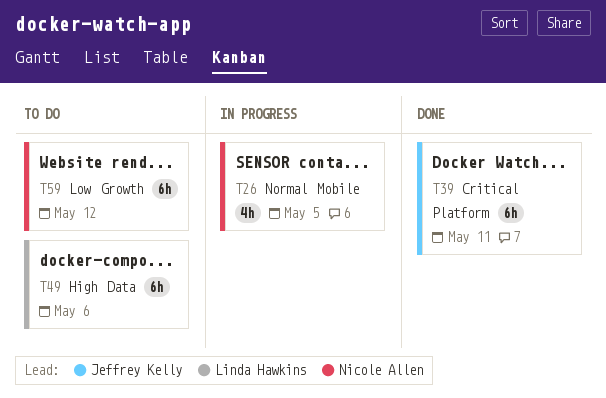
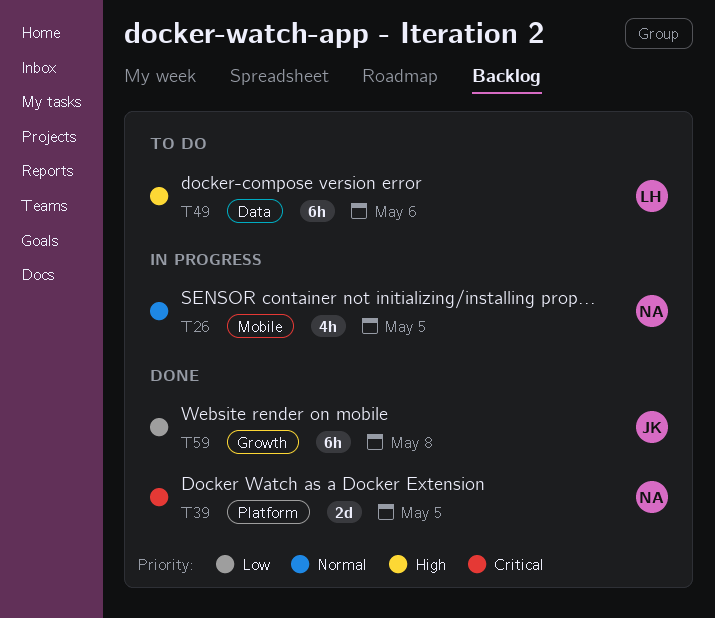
T39, owner: Jeffrey Kelly -> Nicole Allen
T39, estimate: 6h -> 2d
T39, due: May 11 -> May 5
T59, status: To do -> Done
T59, owner: Nicole Allen -> Jeffrey Kelly
T59, due: May 12 -> May 8

